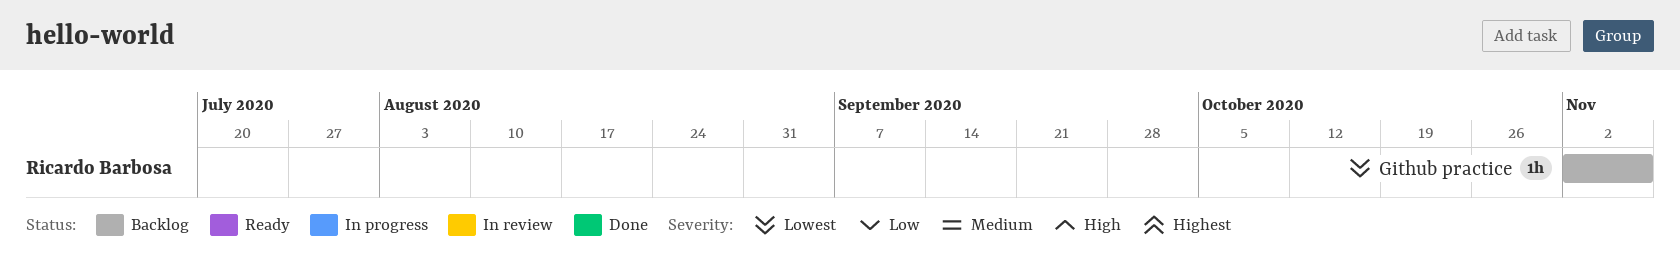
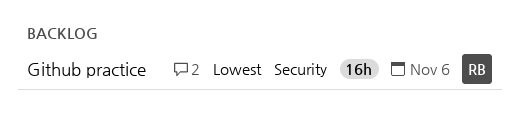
Github practice, estimate: 1h -> 16h

